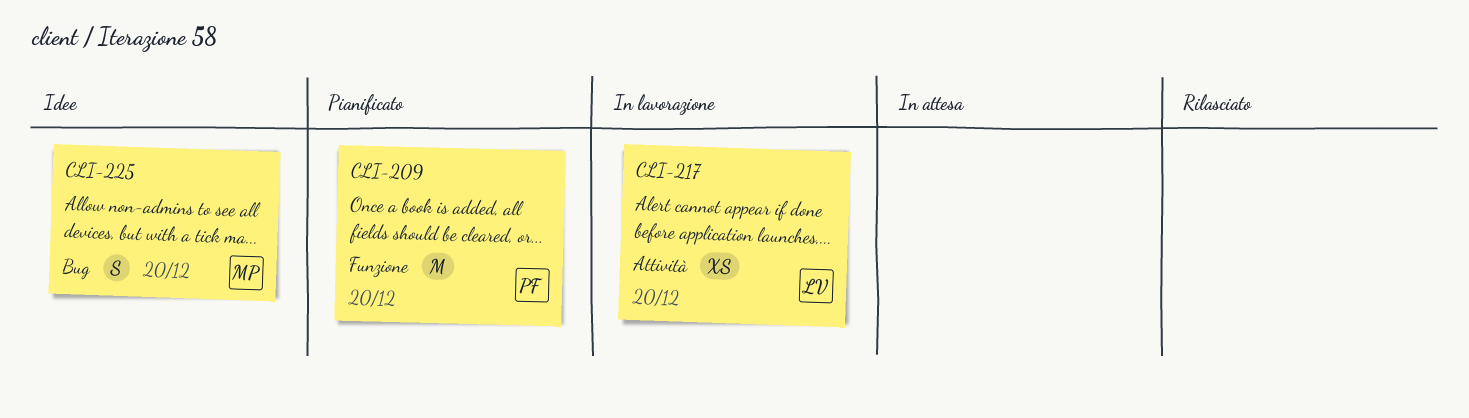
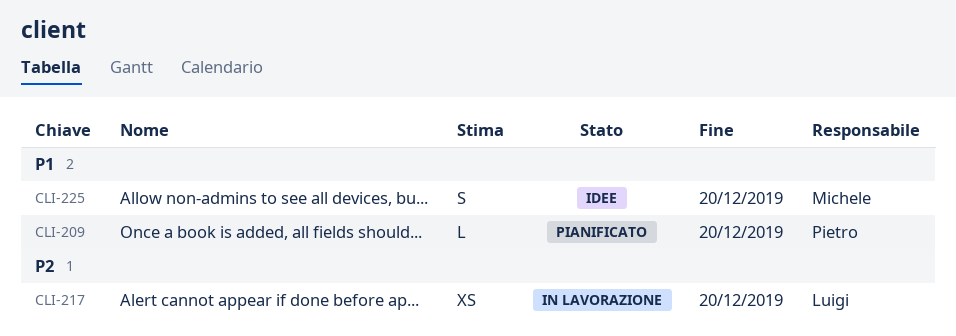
CLI-209, estimate: M -> L

